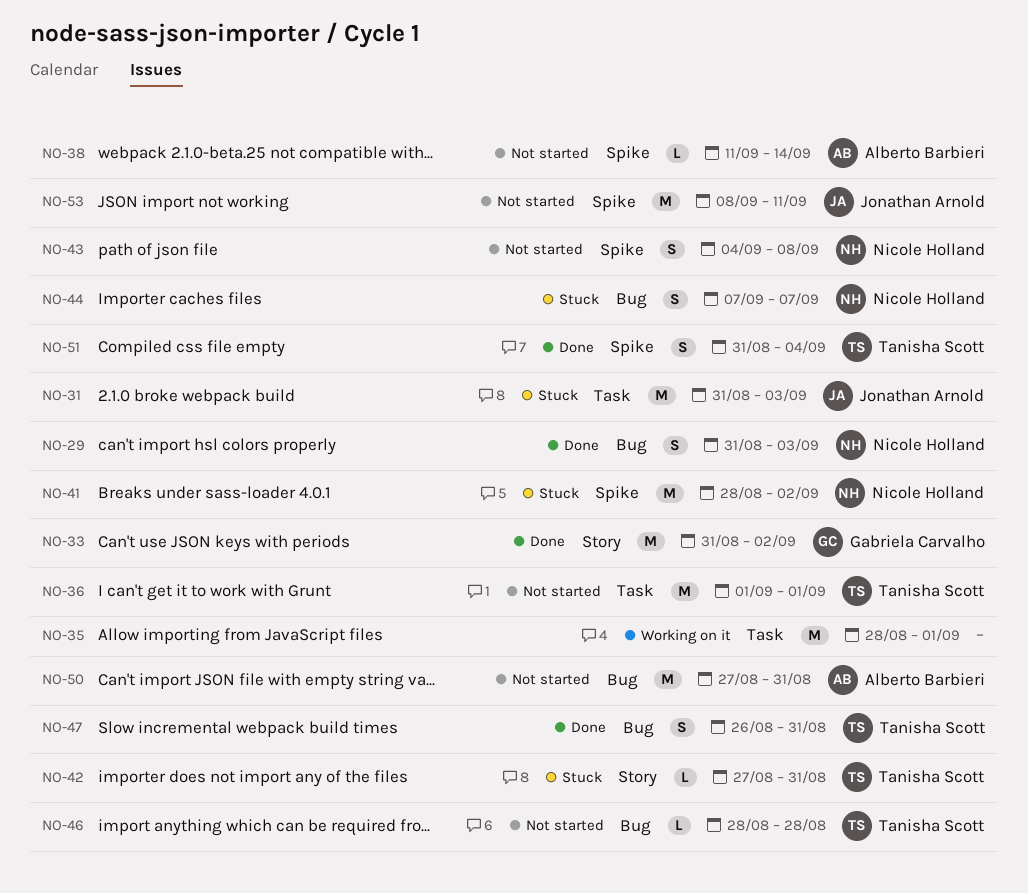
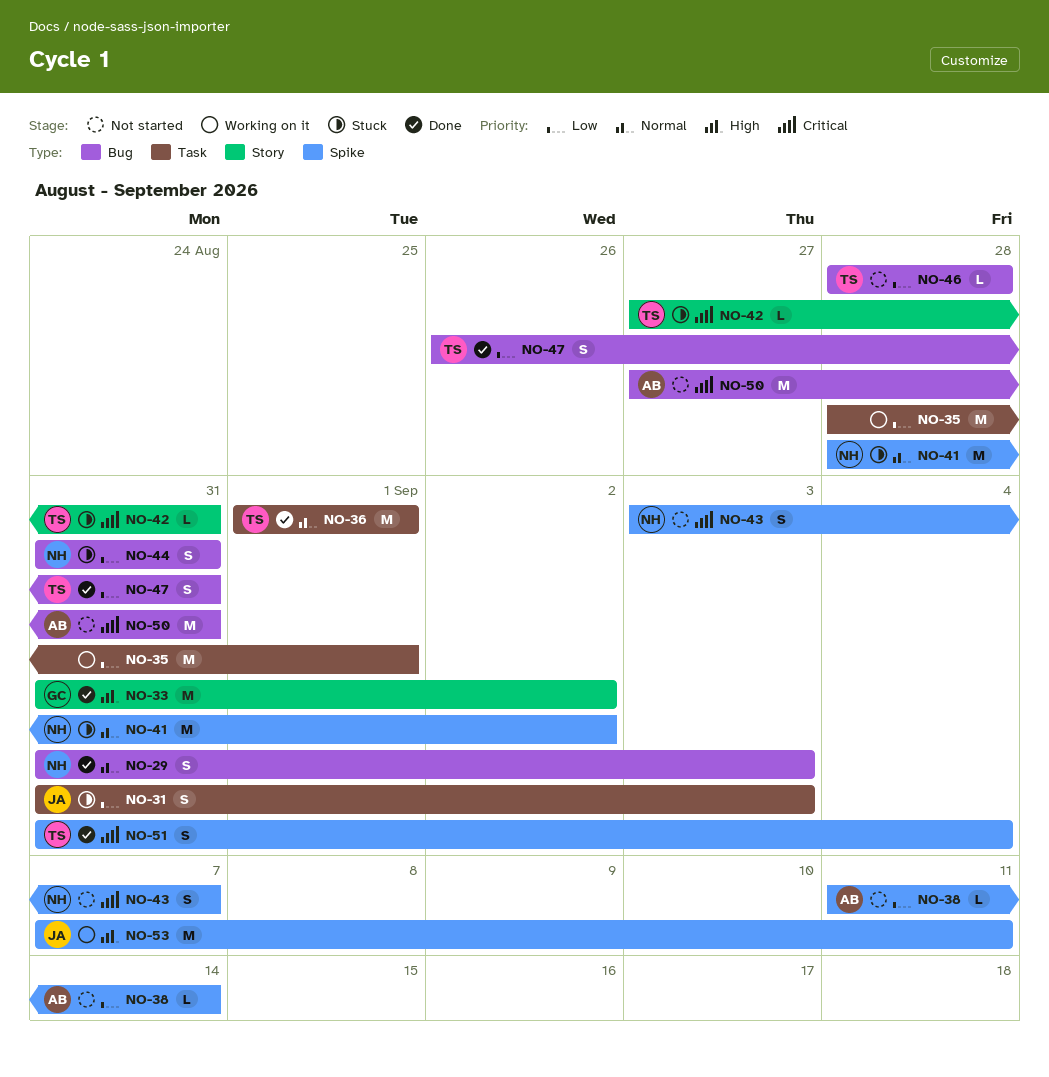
NO-31, estimate: M -> S
NO-36, status: Not started -> Done
NO-43, start: Sep 4 -> Sep 3
NO-43, due: Sep 8 -> Sep 7
NO-44, start: Sep 7 -> Aug 31
NO-44, due: Sep 7 -> Aug 31
NO-53, status: Not started -> Working on it
NO-53, start: Sep 8 -> Sep 7

